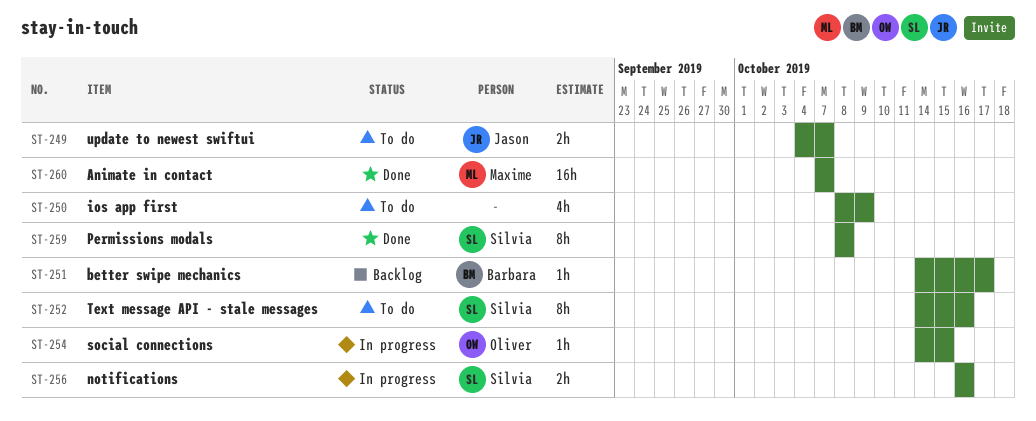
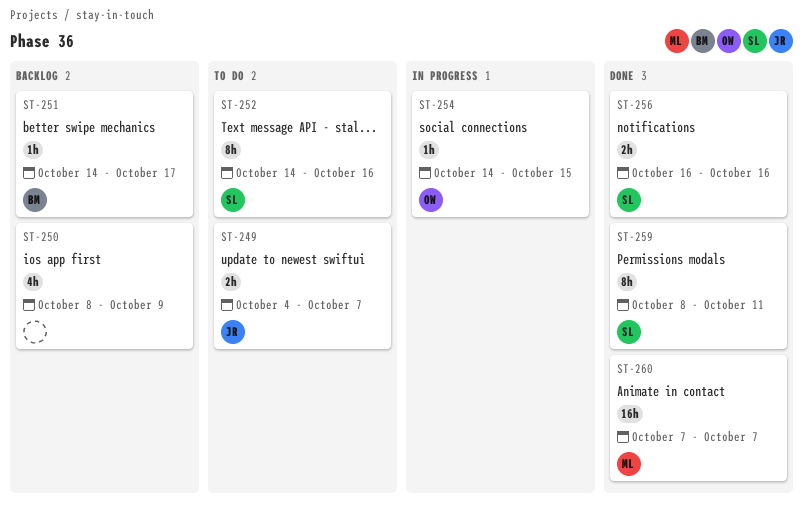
ST-250, status: To do -> Backlog
ST-256, status: In progress -> Done
ST-259, due: Oct 8 -> Oct 11

